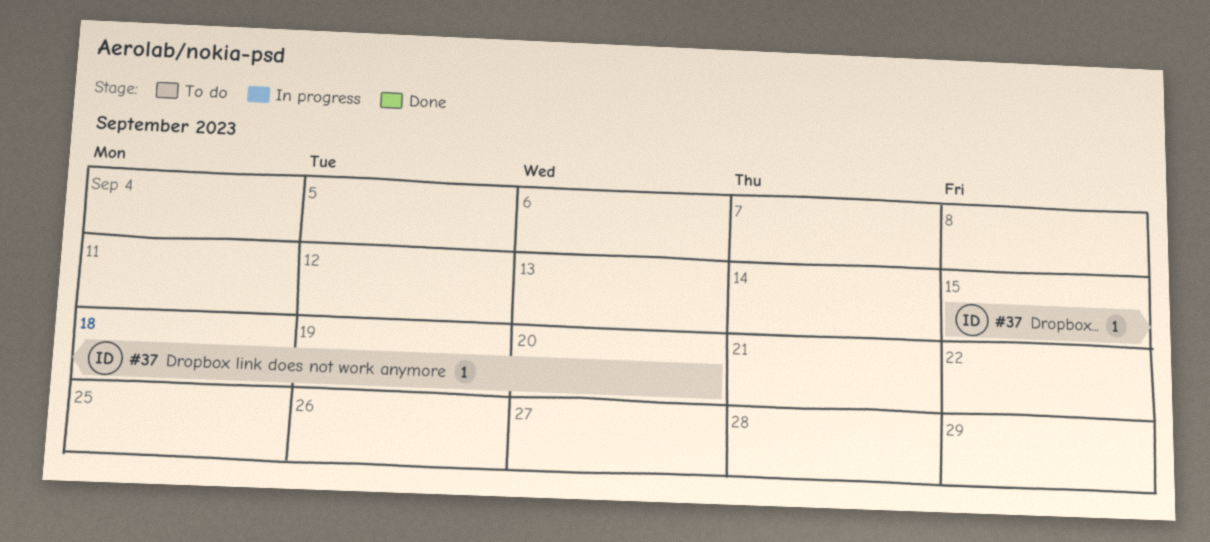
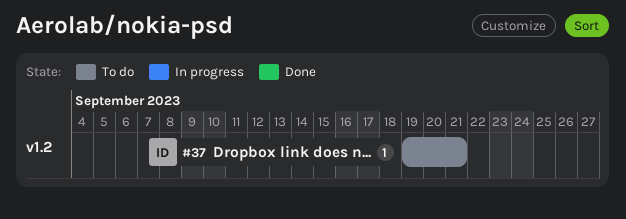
#37, start: Sep 15 -> Sep 19
#37, due: Sep 20 -> Sep 21

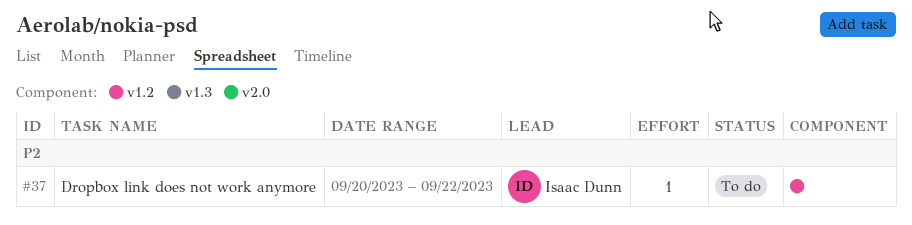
#37, start: Sep 19 -> Sep 20
#37, due: Sep 21 -> Sep 22

